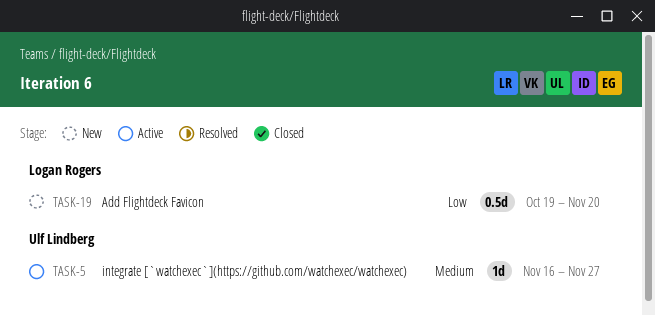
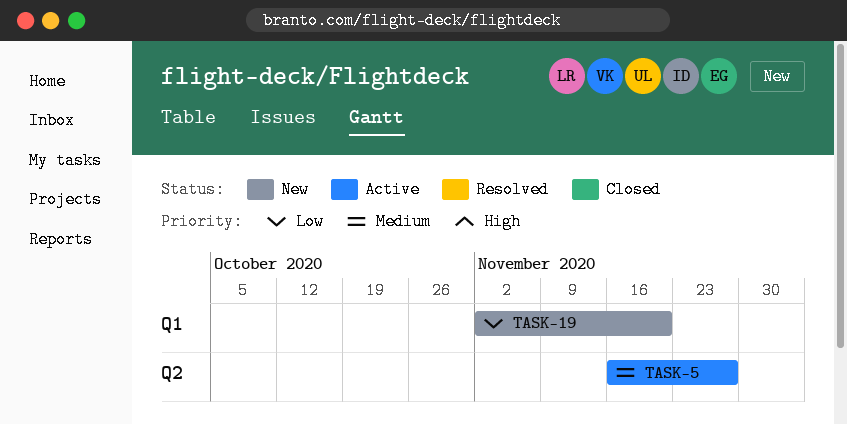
TASK-19, start: Oct 19 -> Nov 2

